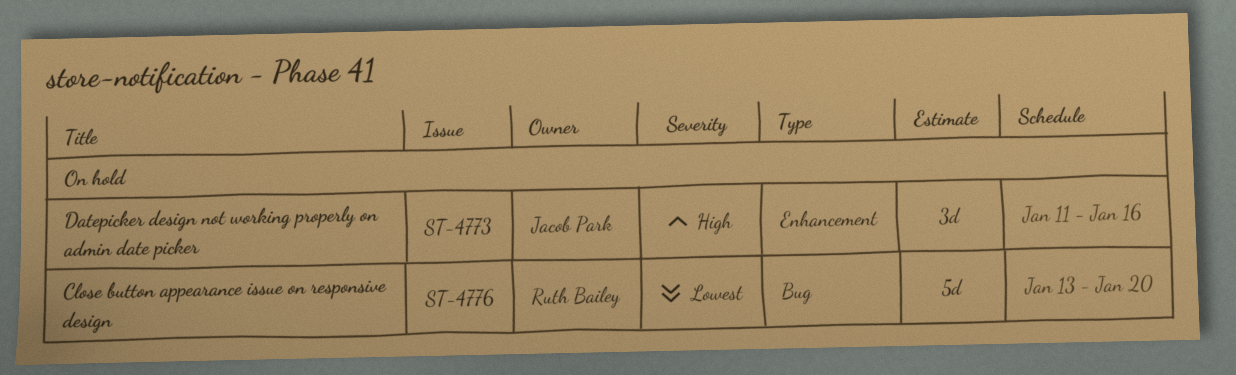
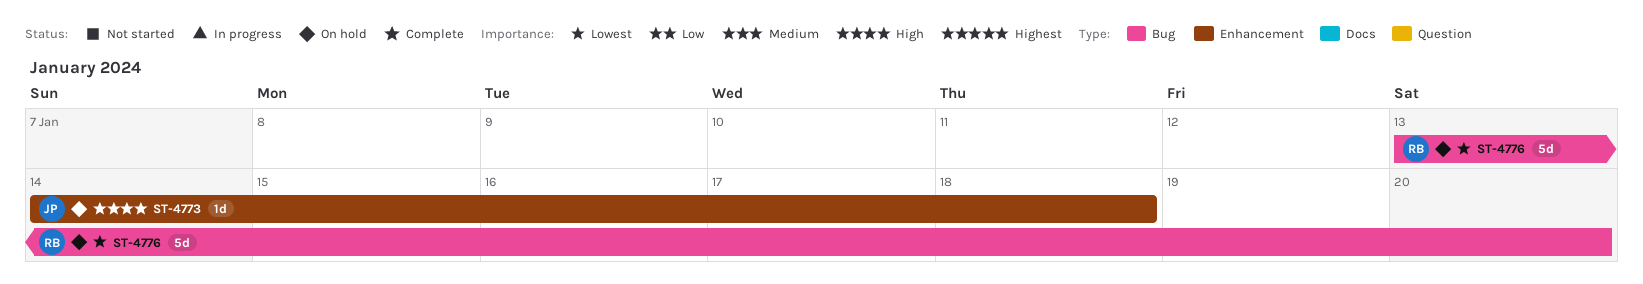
ST-4773, estimate: 3d -> 1d
ST-4773, start: Jan 11 -> Jan 14
ST-4773, due: Jan 16 -> Jan 18

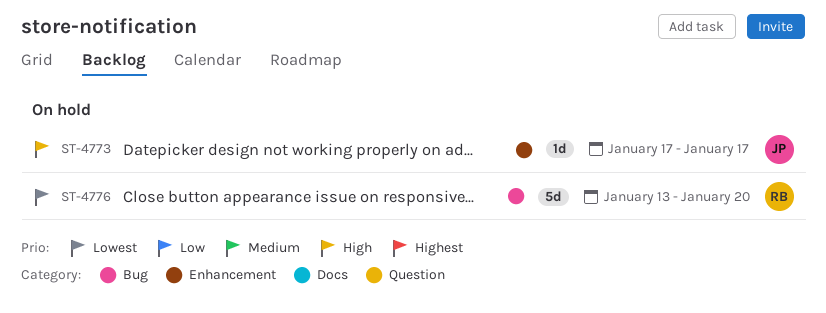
ST-4773, start: Jan 14 -> Jan 17
ST-4773, due: Jan 18 -> Jan 17

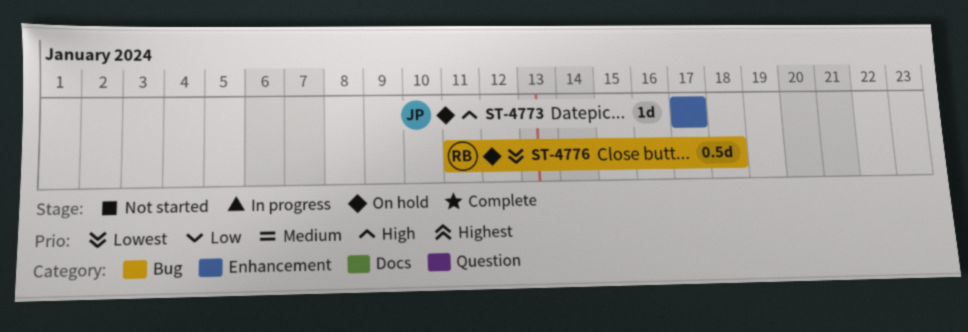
ST-4776, estimate: 5d -> 0.5d
ST-4776, start: Jan 13 -> Jan 11
ST-4776, due: Jan 20 -> Jan 18

